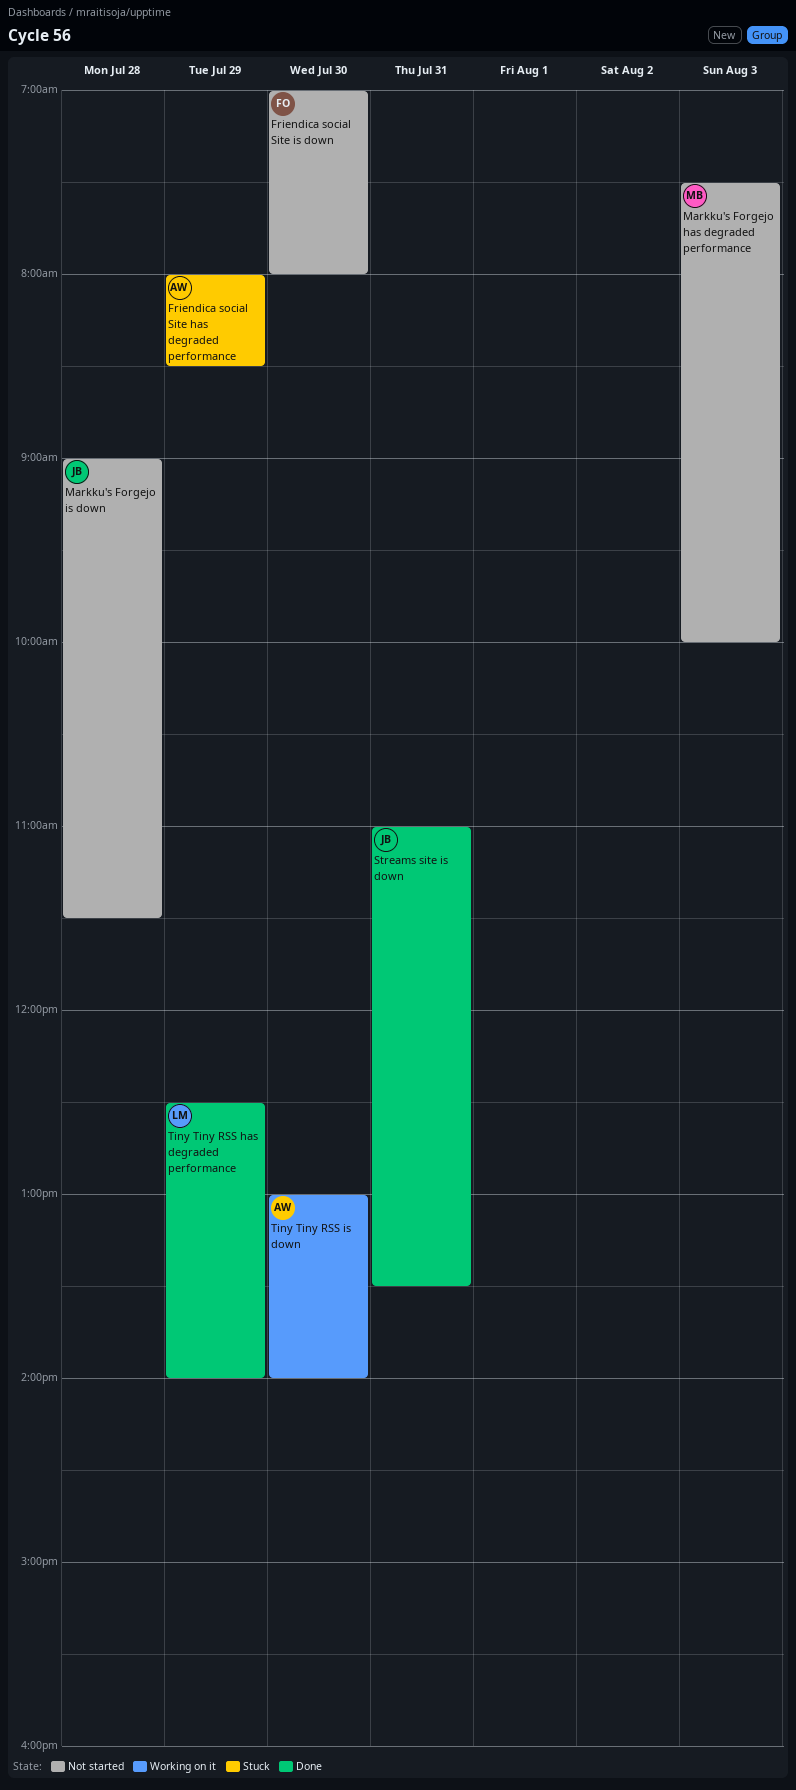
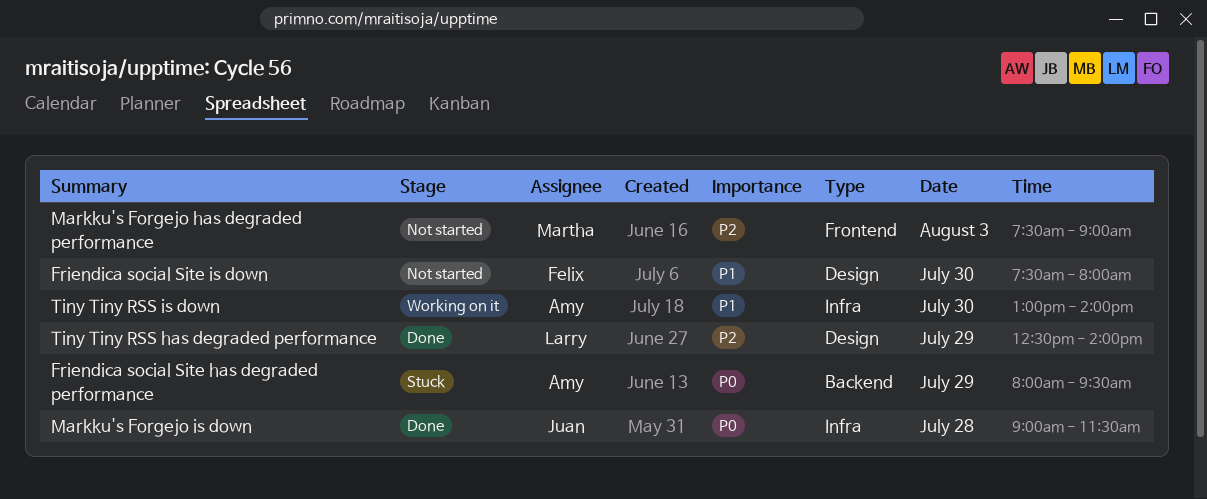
Friendica social Site has degraded performance, ends: 08:30 -> 09:30
Friendica social Site is down, begins: 07:00 -> 07:30
Markku's Forgejo has degraded performance, ends: 10:00 -> 09:00
Markku's Forgejo is down, status: Not started -> Done
Streams site is down: present -> none

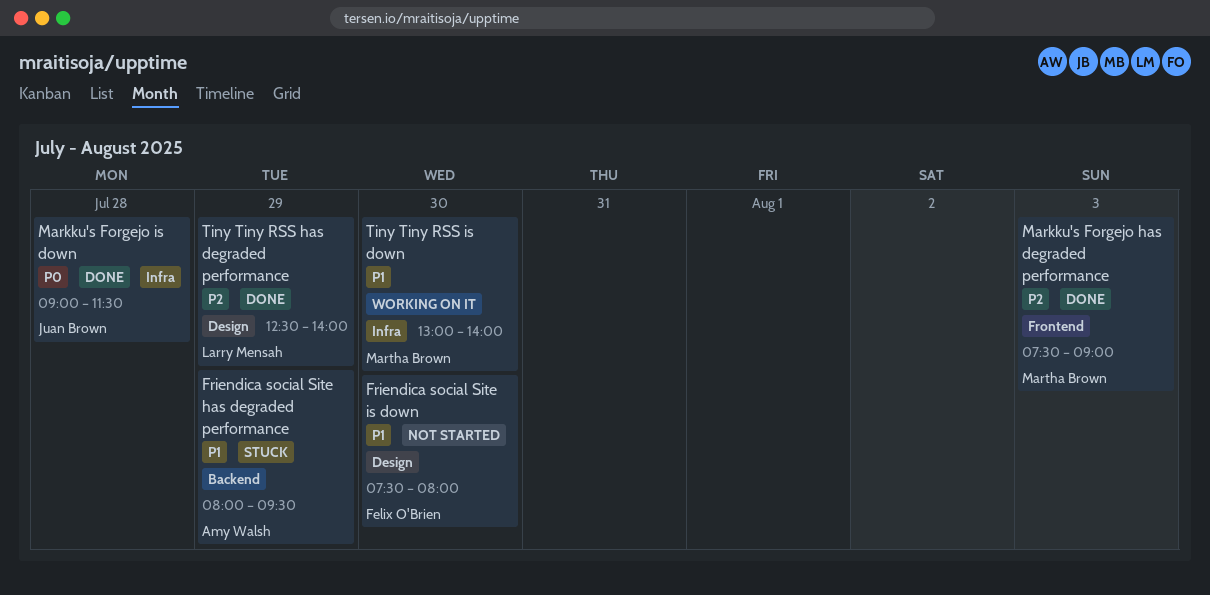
Friendica social Site has degraded performance, priority: P0 -> P1
Markku's Forgejo has degraded performance, status: Not started -> Done
Tiny Tiny RSS is down, owner: Amy Walsh -> Martha Brown

